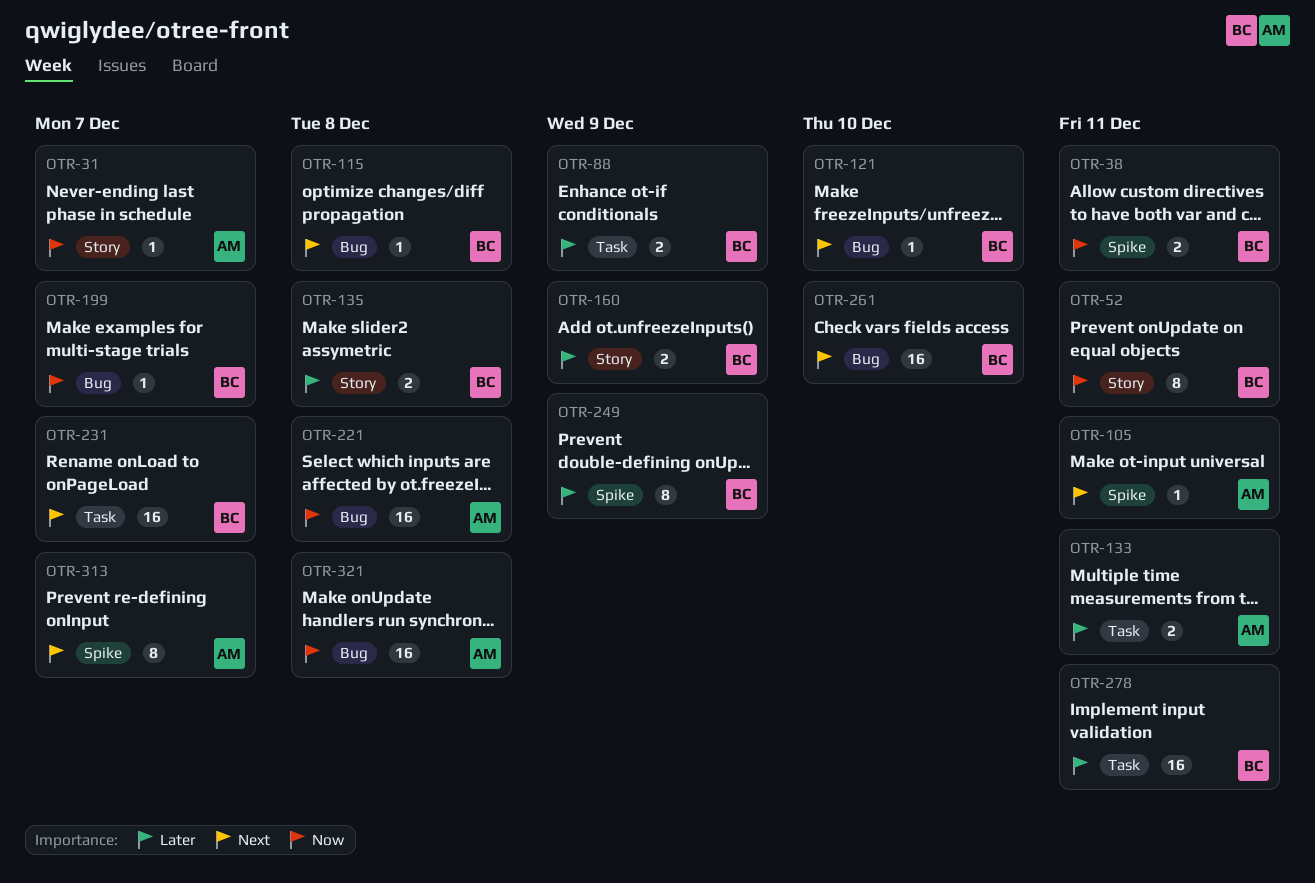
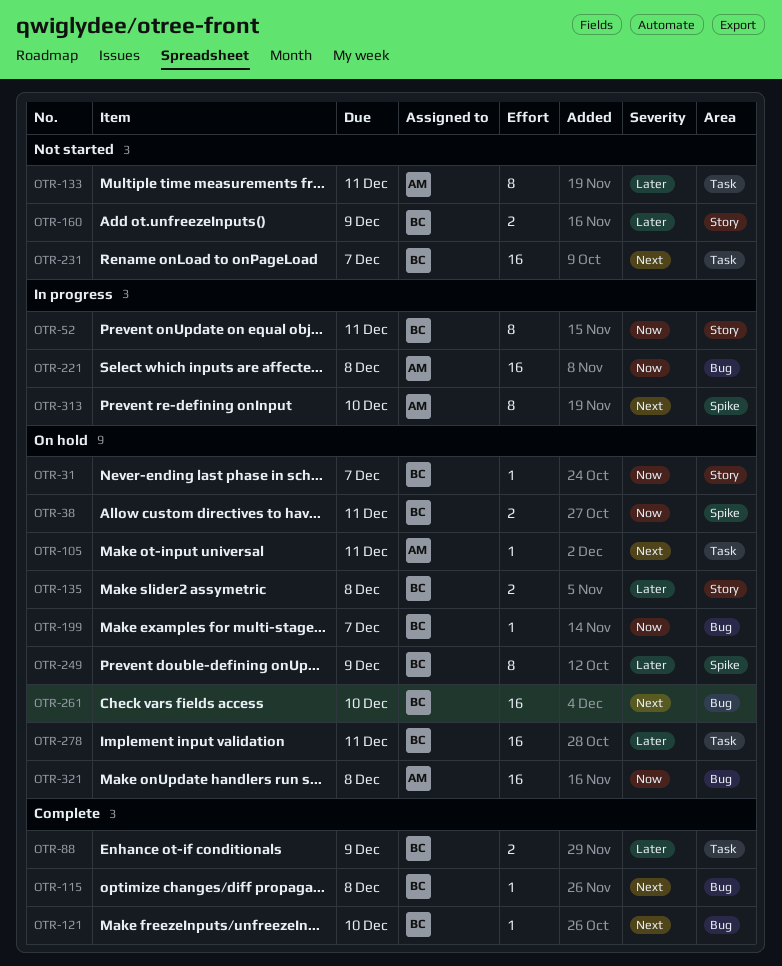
OTR-31, owner: AM -> BC
OTR-105, label: Spike -> Task
OTR-133, estimate: 2 -> 8
OTR-313, due: Dec 7 -> Dec 10

